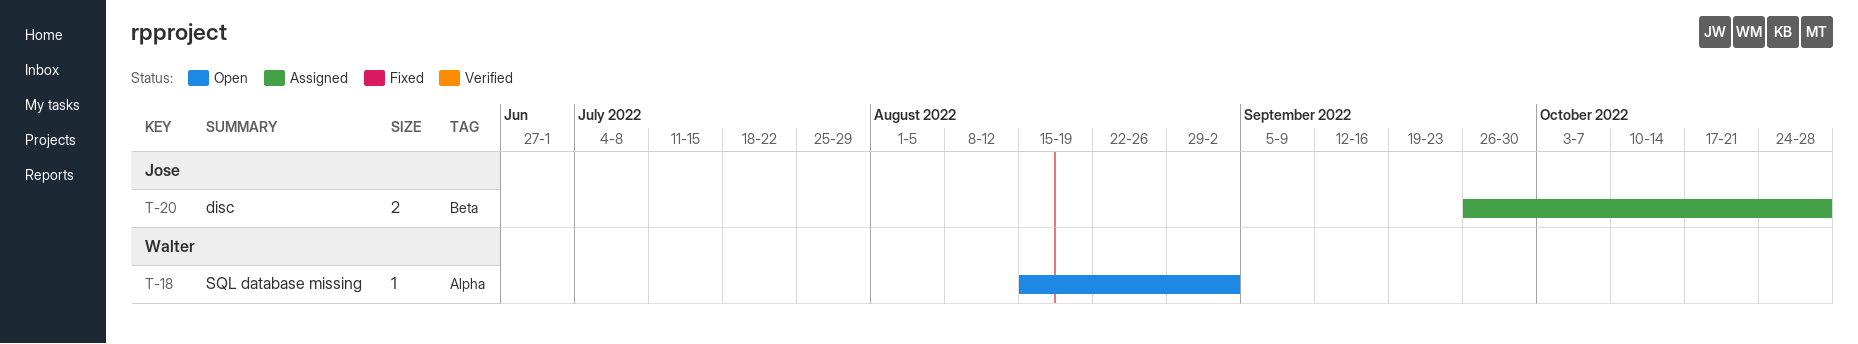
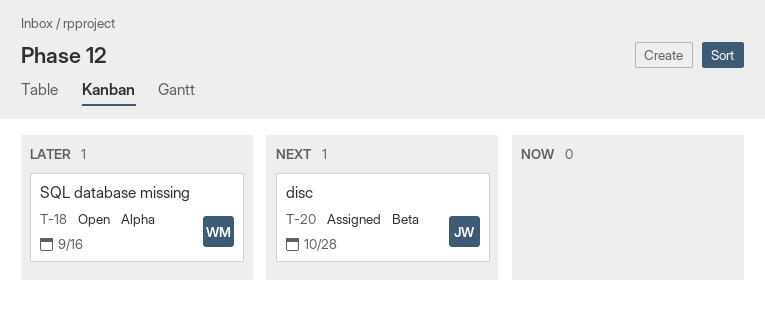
T-18, due: Sep 2 -> Sep 16

